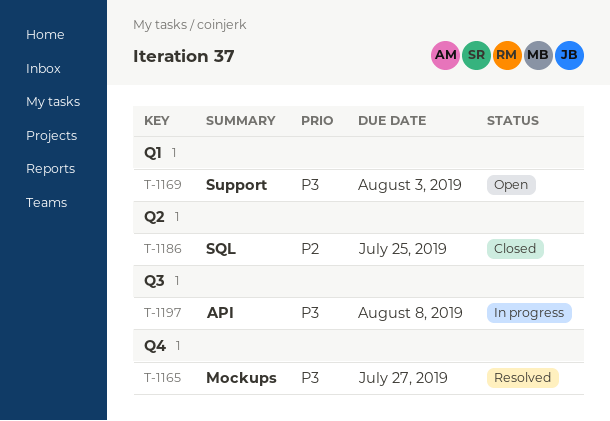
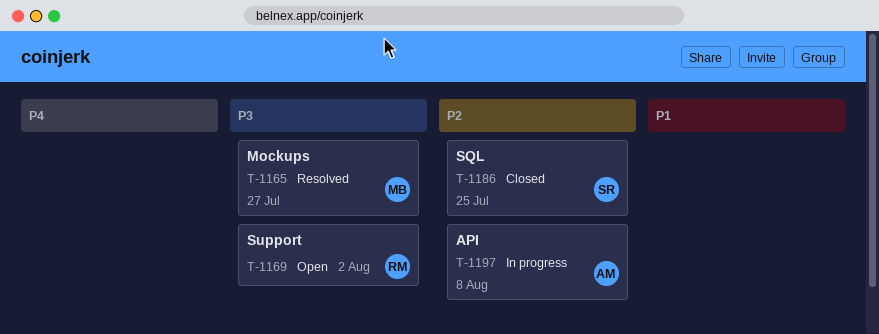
T-1169, due: Aug 3 -> Aug 2
T-1197, priority: P3 -> P2

